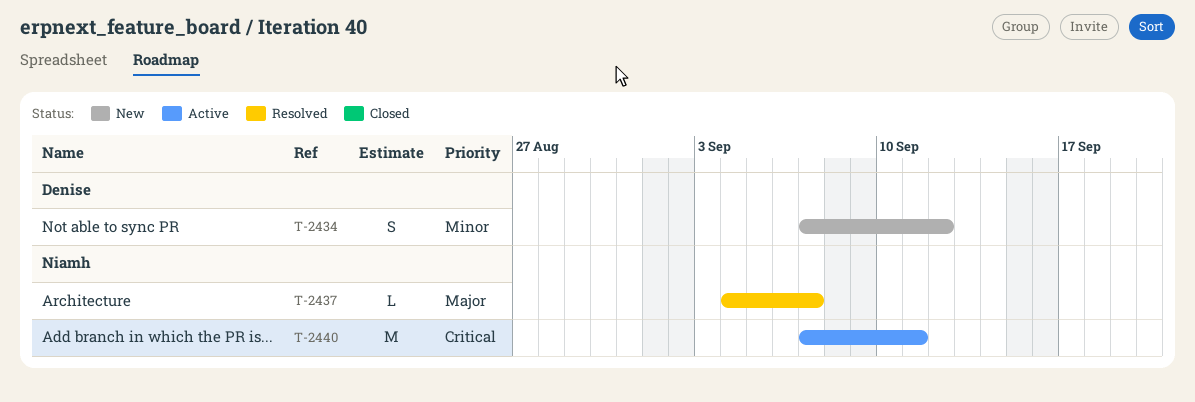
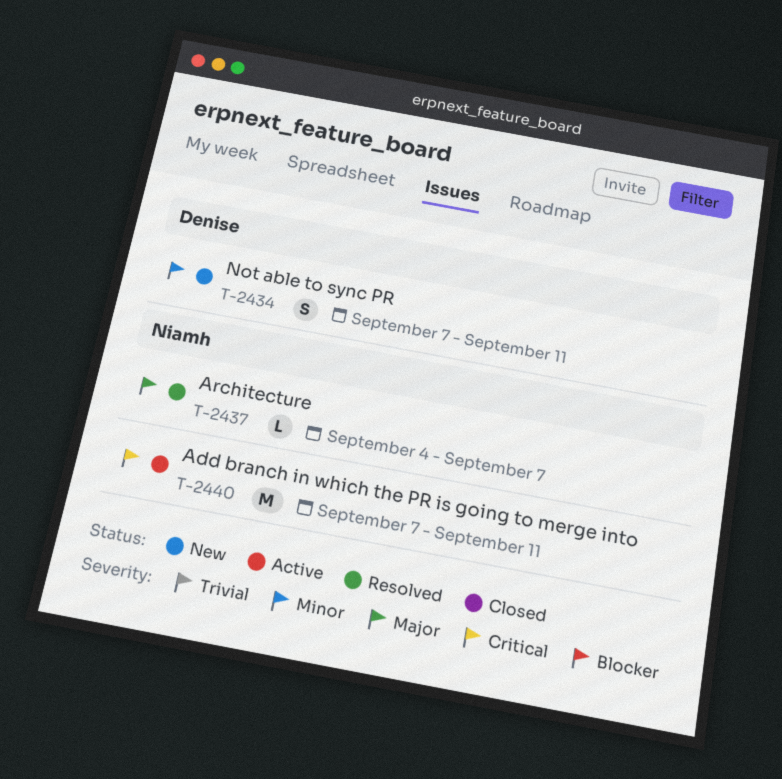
T-2434, due: Sep 12 -> Sep 11

